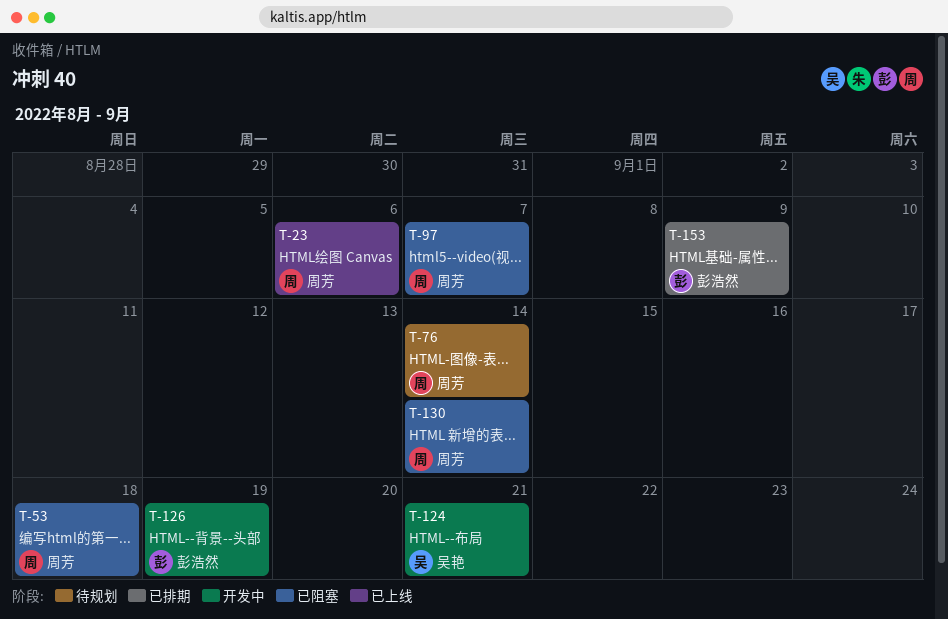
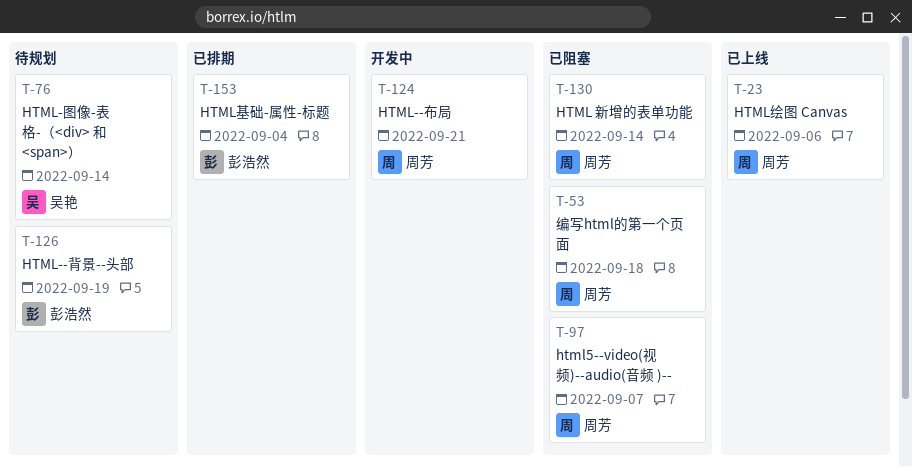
T-76, owner: 周芳 -> 吴艳
T-124, owner: 吴艳 -> 周芳
T-126, status: 开发中 -> 待规划
T-153, due: Sep 9 -> Sep 4

